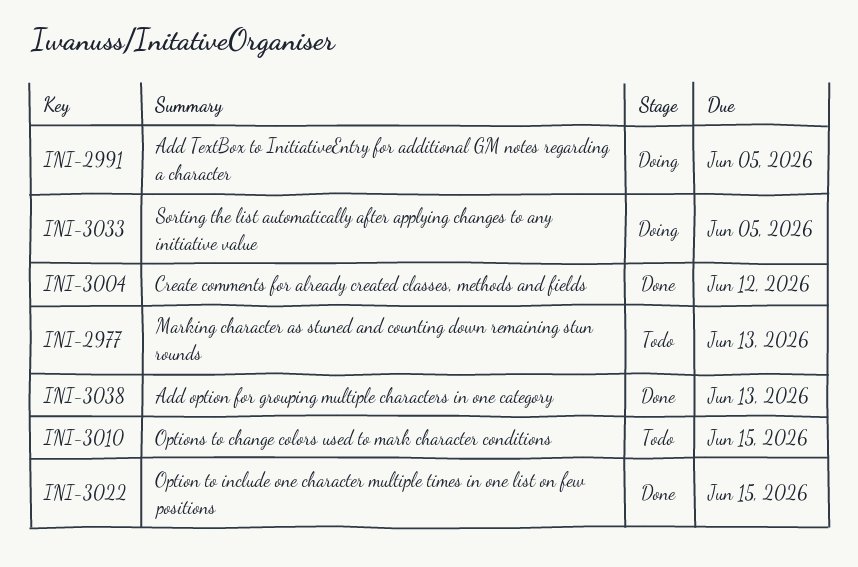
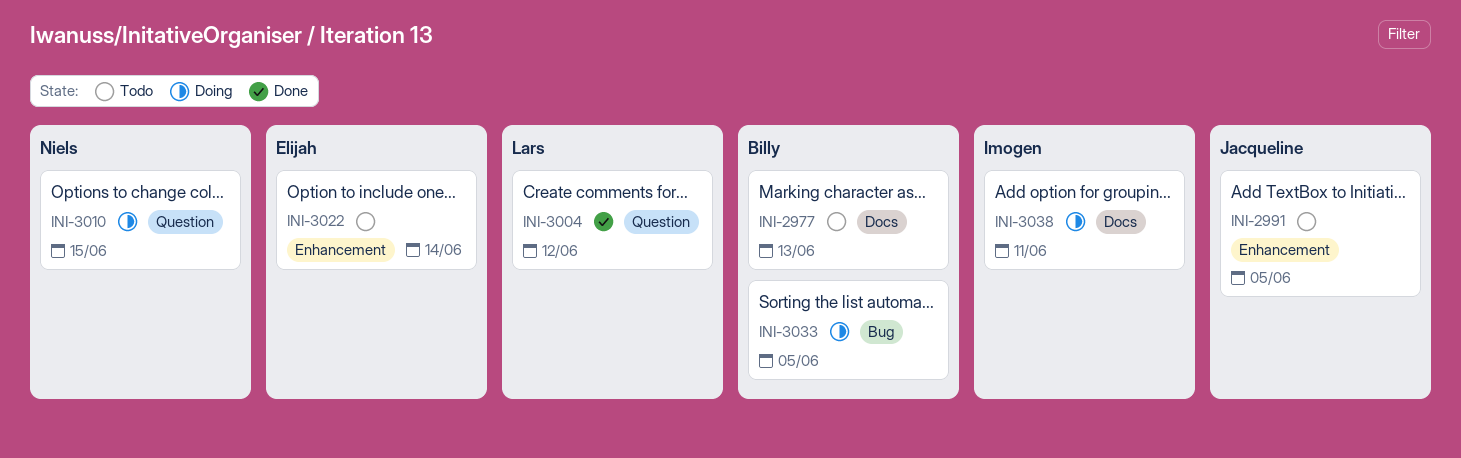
INI-2991, status: Doing -> Todo
INI-3010, status: Todo -> Doing
INI-3022, status: Done -> Todo
INI-3022, due: Jun 15 -> Jun 14
INI-3038, status: Done -> Doing
INI-3038, due: Jun 13 -> Jun 11

